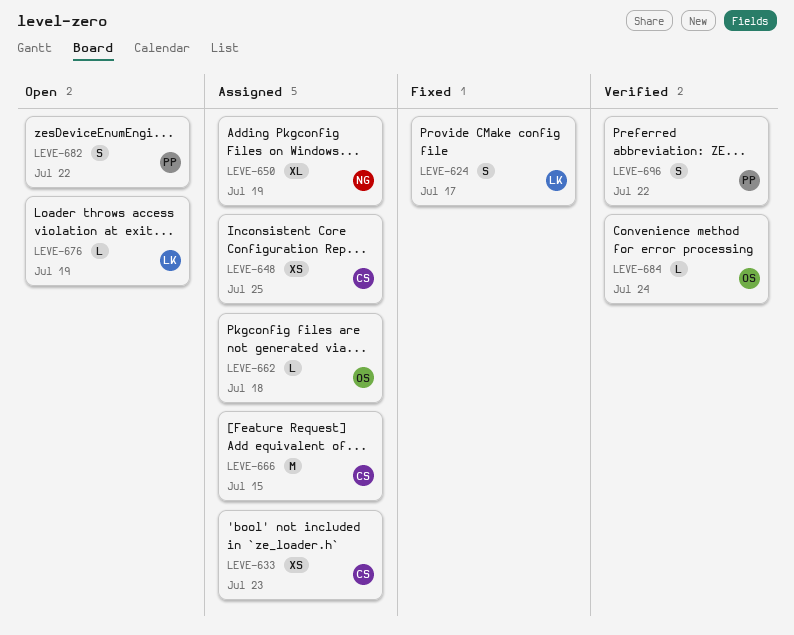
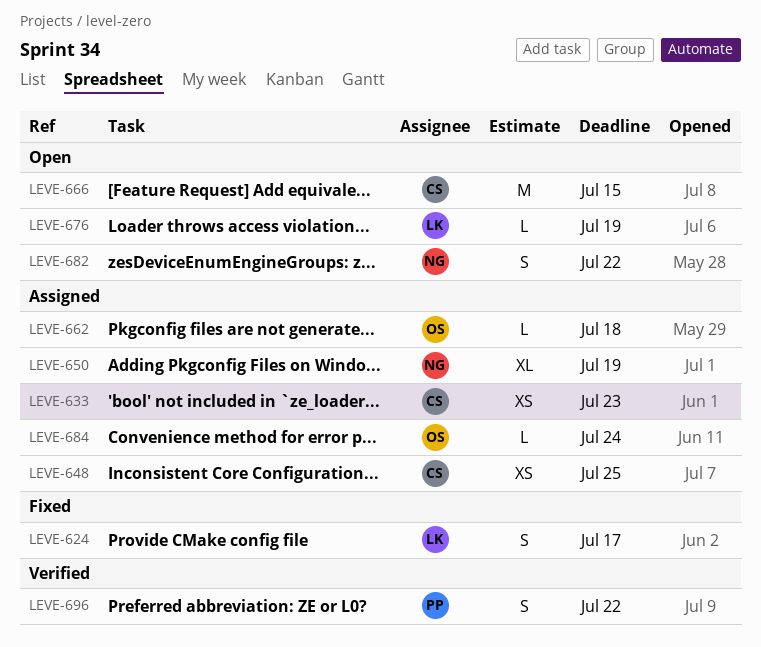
LEVE-666, status: Assigned -> Open
LEVE-682, owner: PP -> NG
LEVE-684, status: Verified -> Assigned

